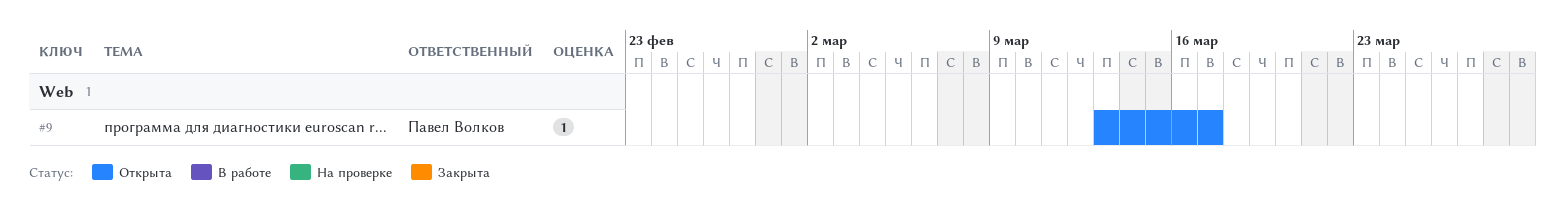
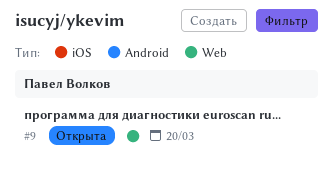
#9, due: Mar 17 -> Mar 20

